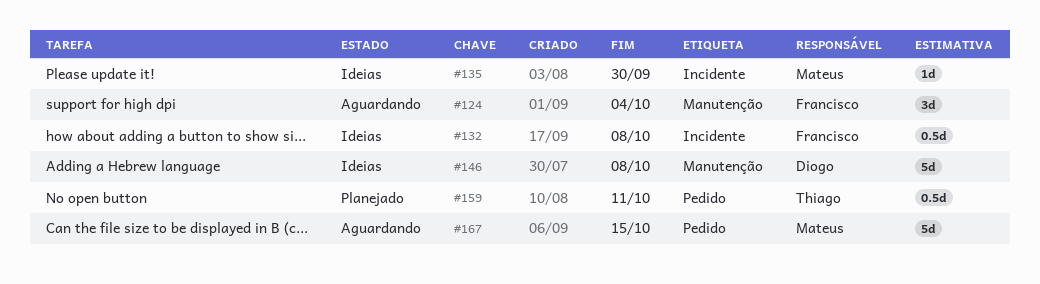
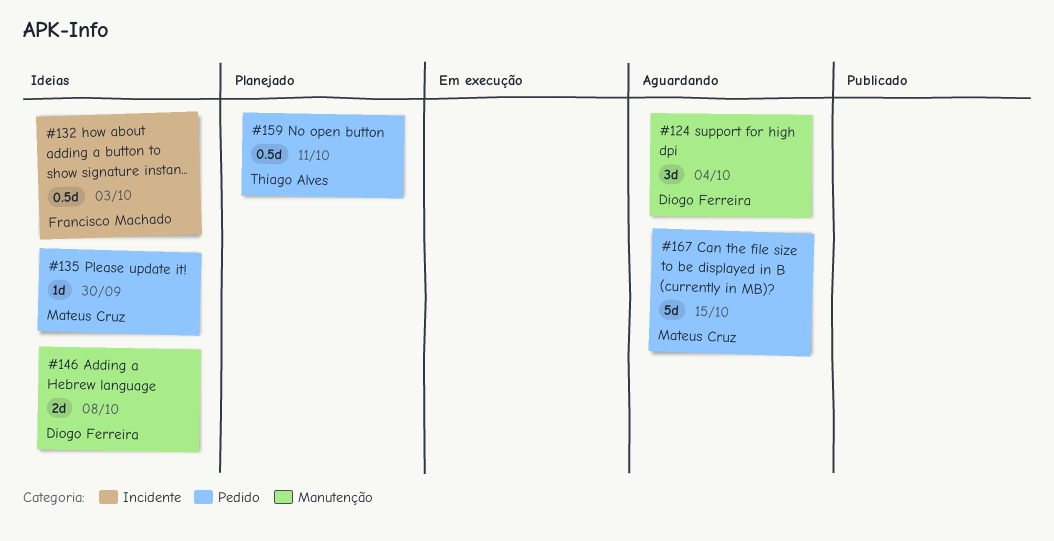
#124, owner: Francisco Machado -> Diogo Ferreira
#132, due: Oct 8 -> Oct 3
#135, label: Incidente -> Pedido
#146, estimate: 5d -> 2d

